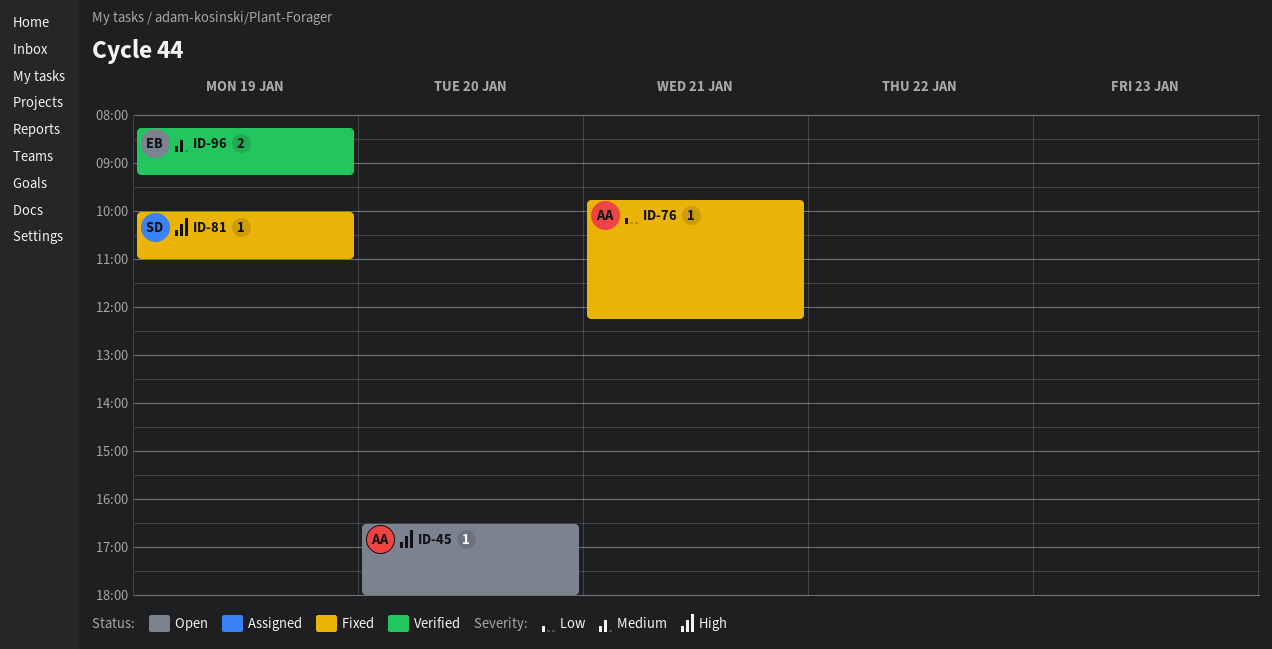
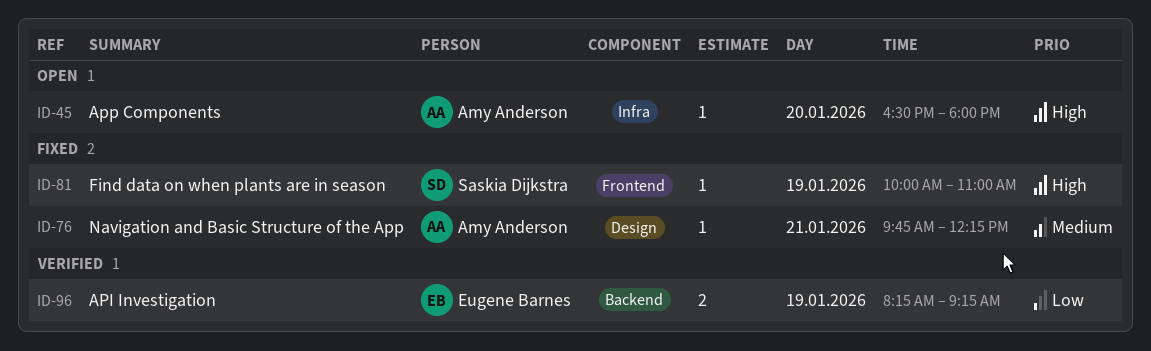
ID-76, priority: Low -> Medium
ID-96, priority: Medium -> Low

